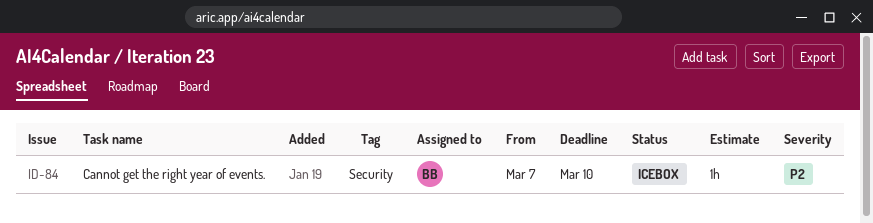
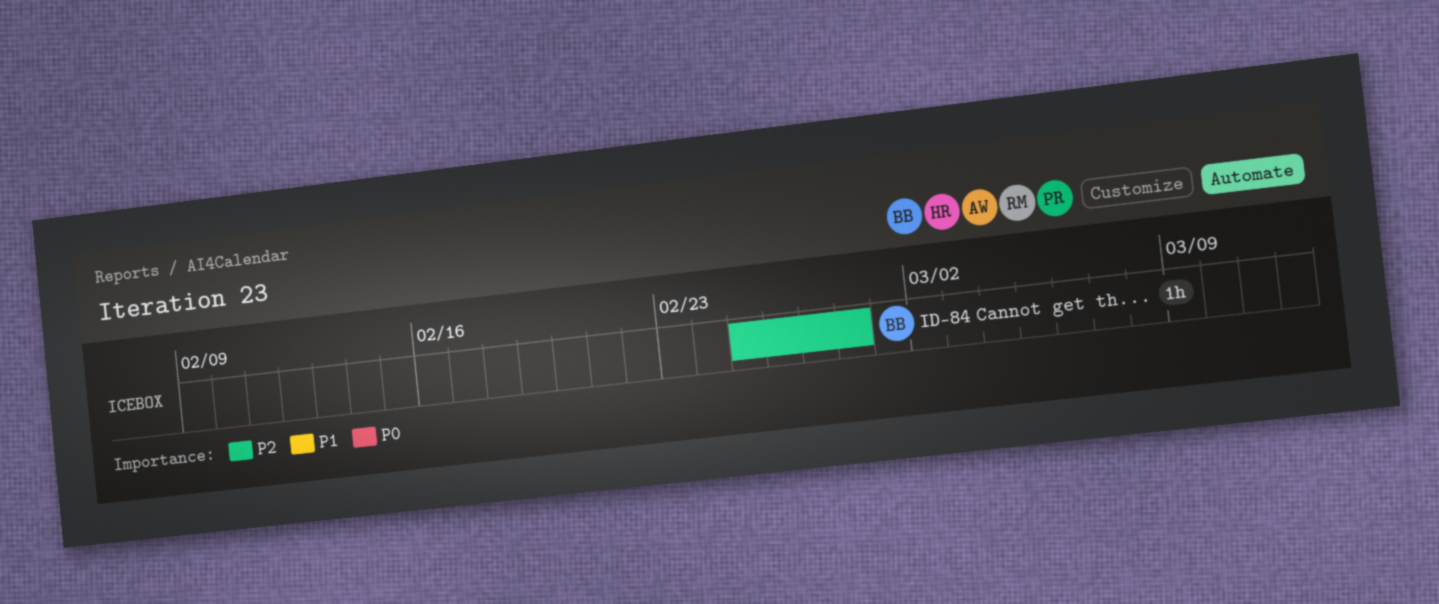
ID-84, start: Mar 7 -> Feb 25
ID-84, due: Mar 10 -> Feb 28

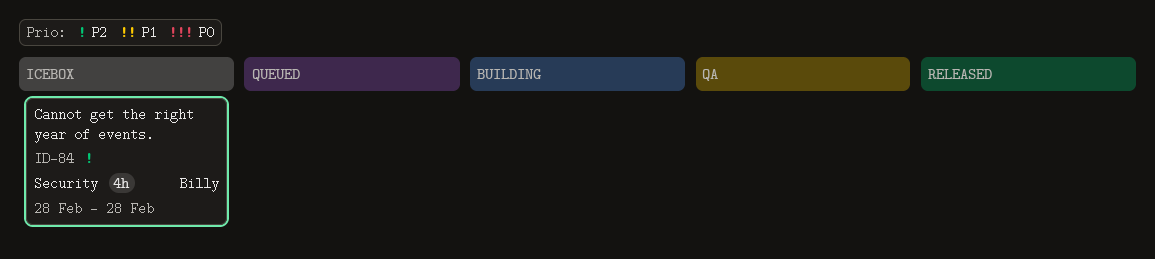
ID-84, estimate: 1h -> 4h
ID-84, start: Feb 25 -> Feb 28

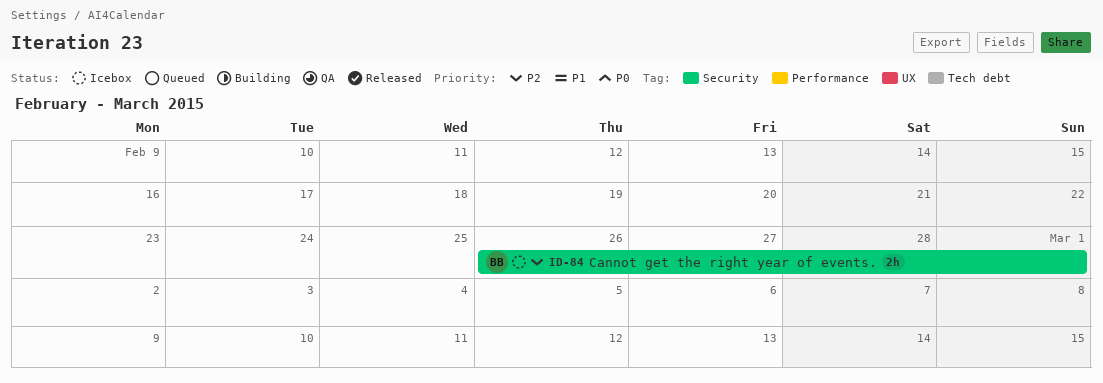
ID-84, estimate: 4h -> 2h
ID-84, start: Feb 28 -> Feb 26
ID-84, due: Feb 28 -> Mar 1

